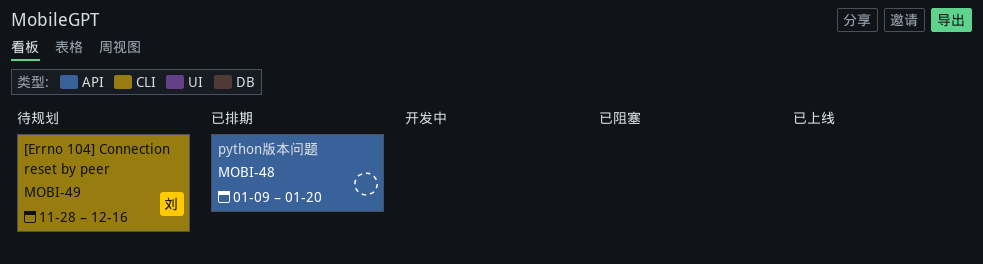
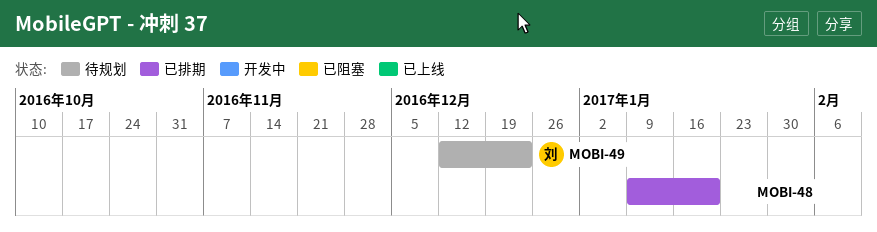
MOBI-49, start: Nov 28 -> Dec 12
MOBI-49, due: Dec 16 -> Dec 23

